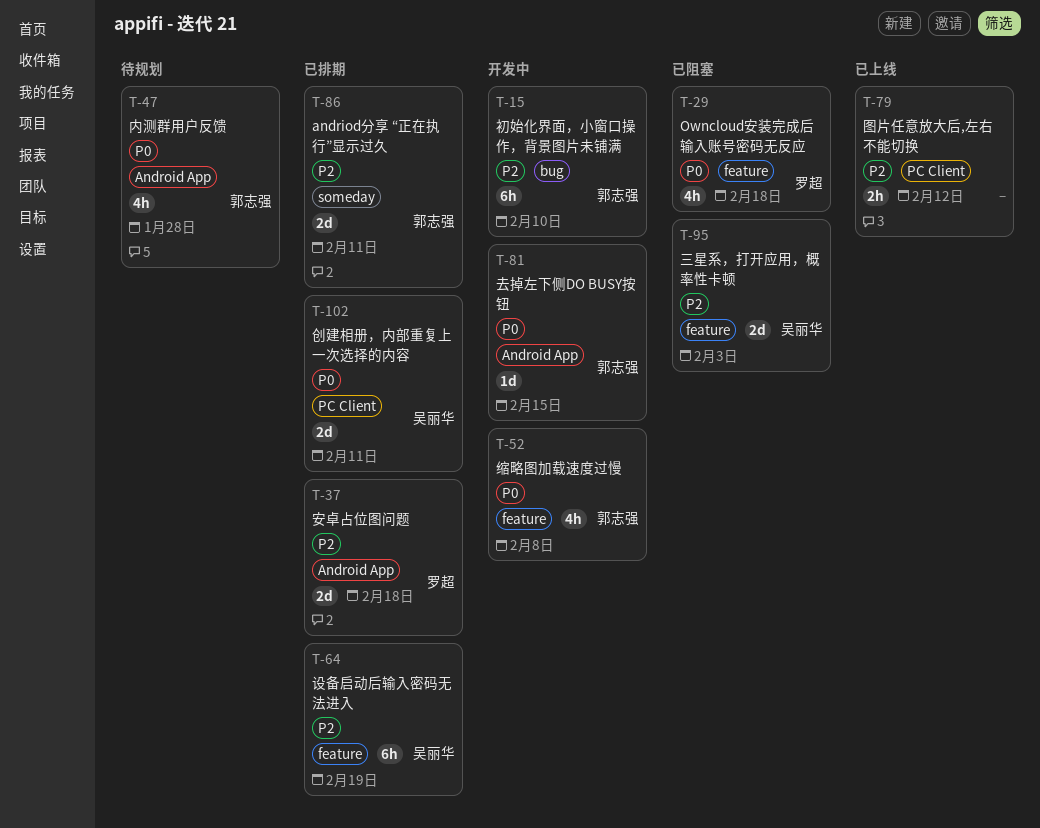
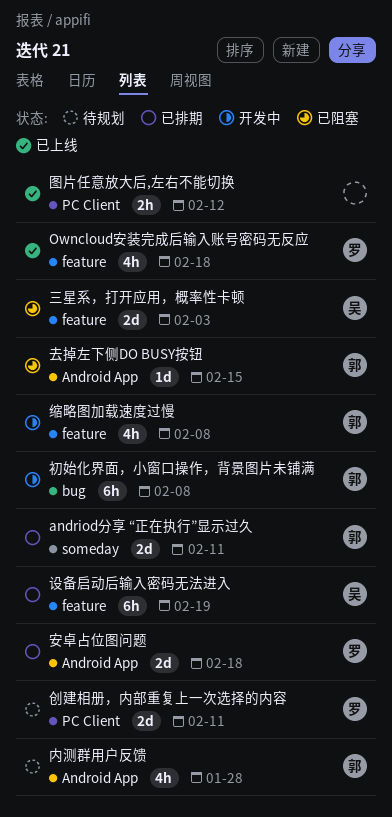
Owncloud安装完成后输入账号密码无反应, status: 已阻塞 -> 已上线
创建相册，内部重复上一次选择的内容, status: 已排期 -> 待规划
创建相册，内部重复上一次选择的内容, owner: 吴丽华 -> 罗超
初始化界面，小窗口操作，背景图片未铺满, due: Feb 10 -> Feb 8
去掉左下侧DO BUSY按钮, status: 开发中 -> 已阻塞

